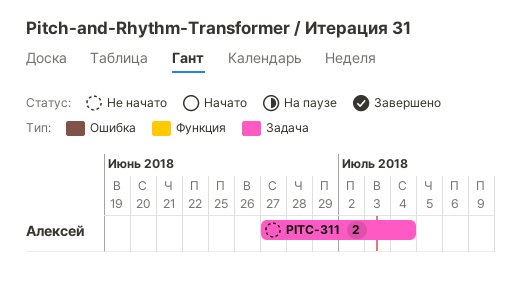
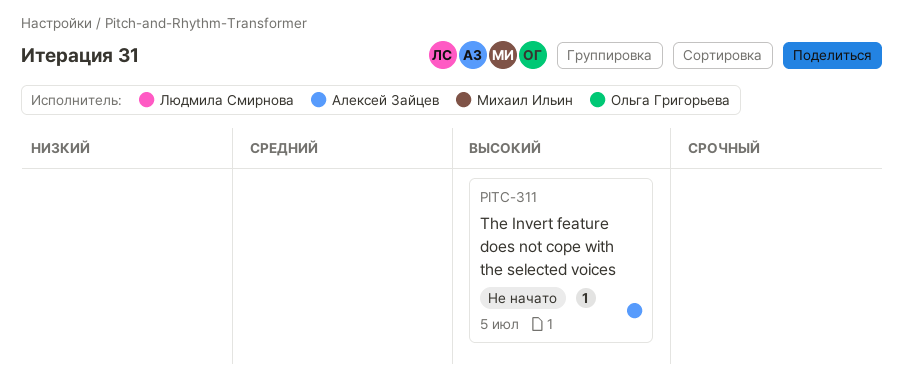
PITC-311, estimate: 2 -> 1
PITC-311, due: Jul 4 -> Jul 5

